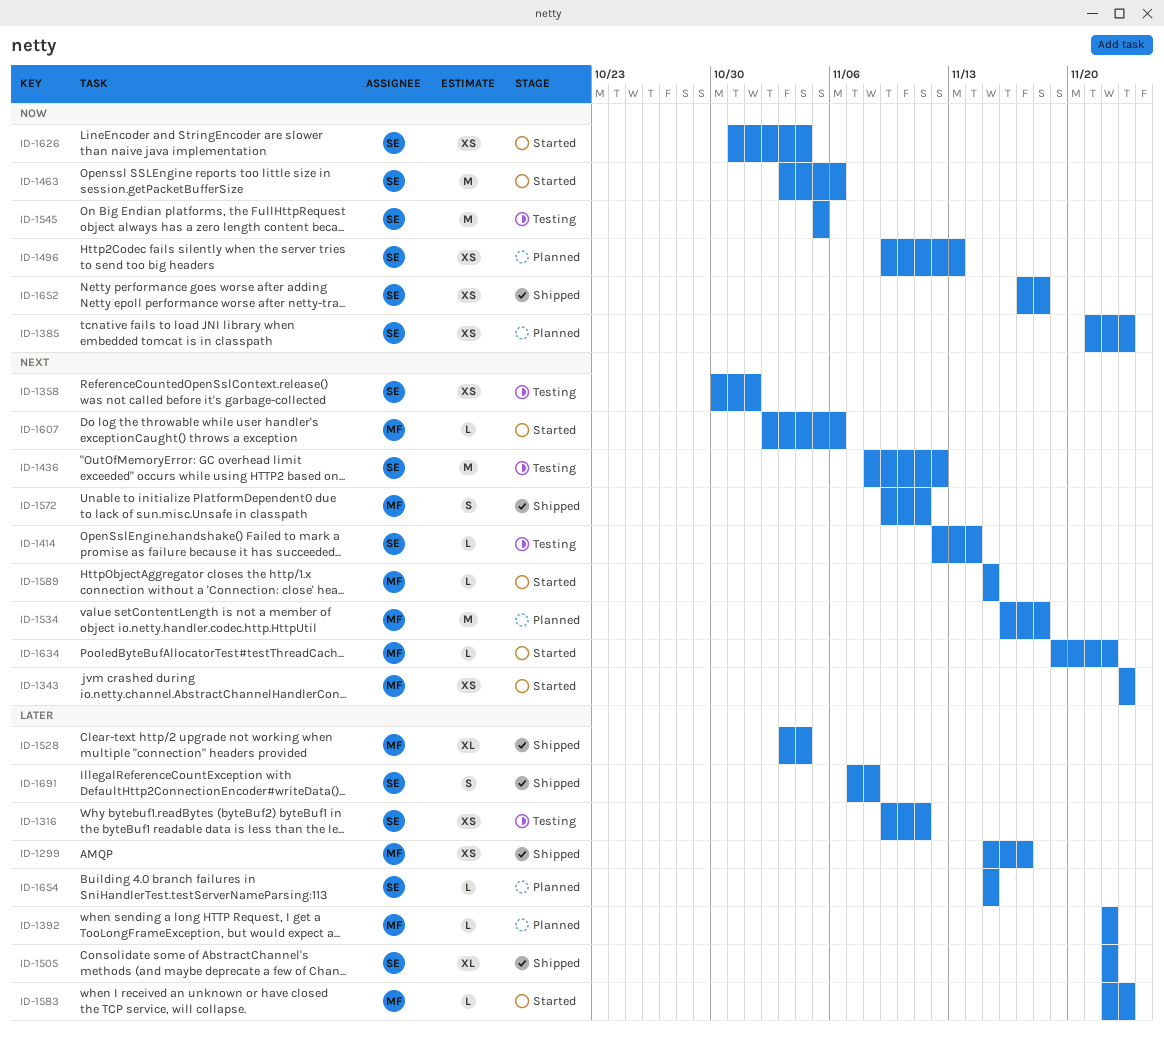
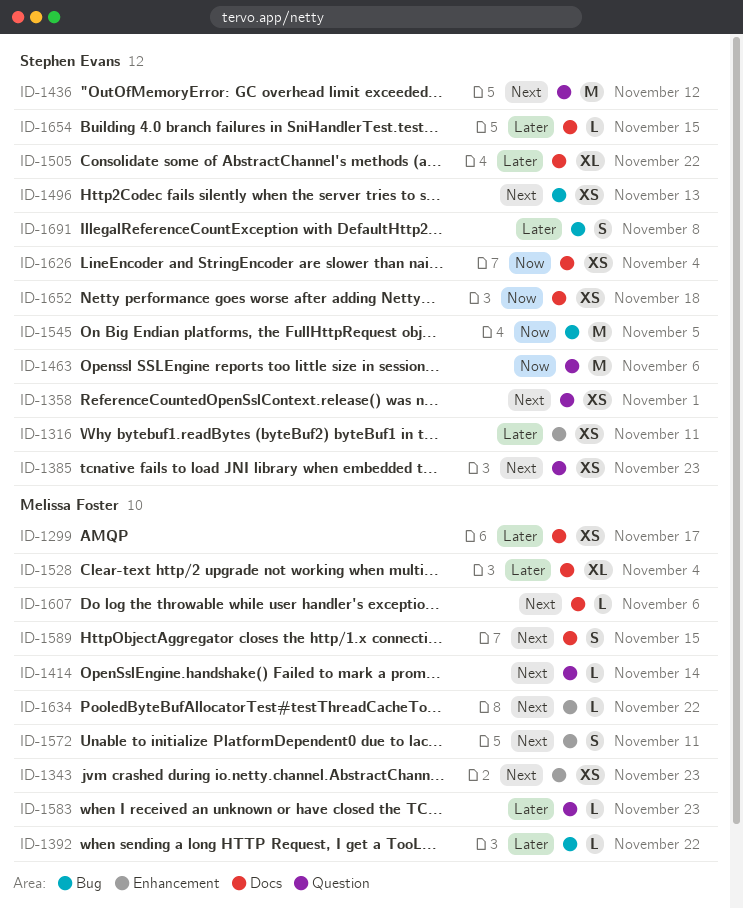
ID-1385, priority: Now -> Next
ID-1414, owner: Stephen Evans -> Melissa Foster
ID-1496, priority: Now -> Next
ID-1534: present -> none
ID-1589, estimate: L -> S

